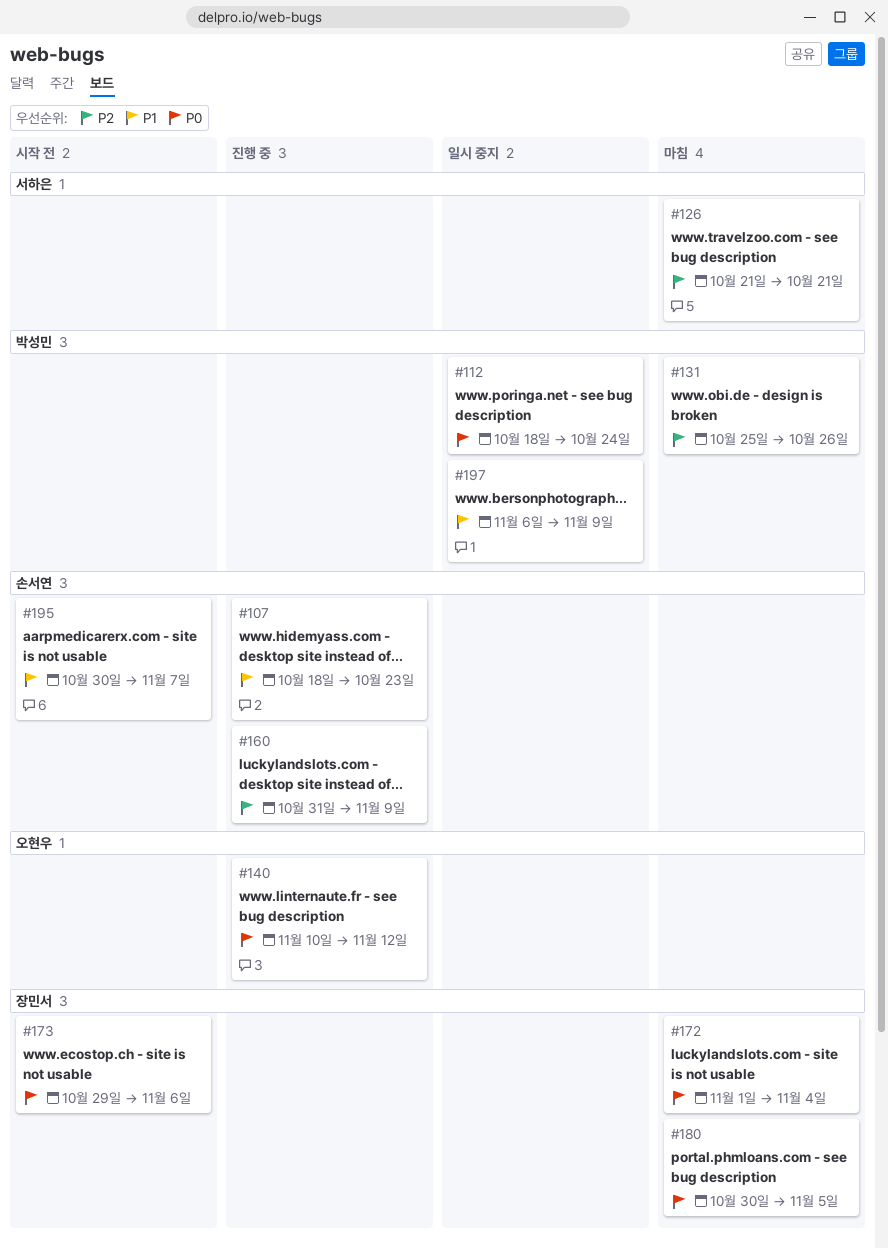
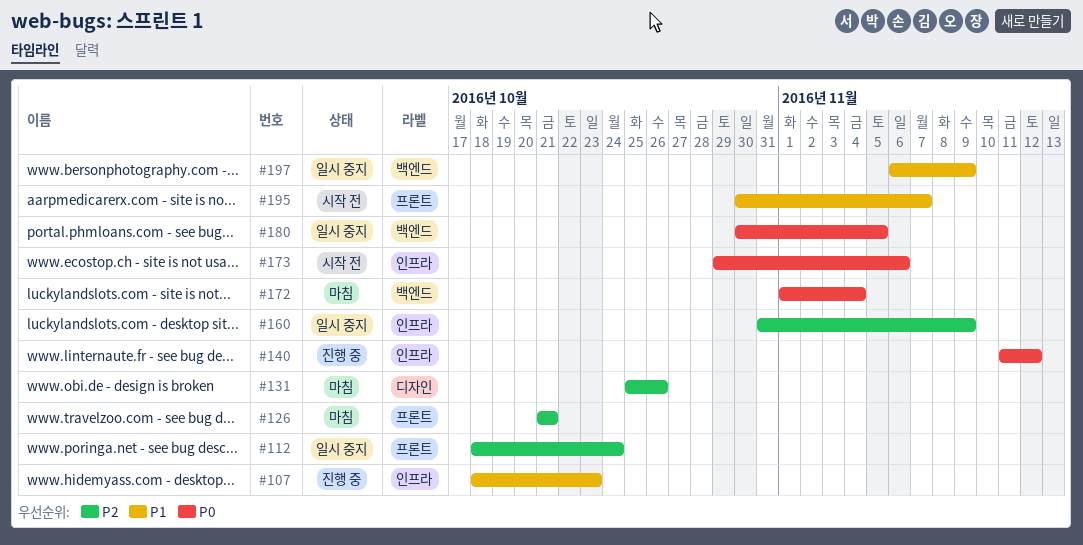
#112, priority: P0 -> P2
#140, start: Nov 10 -> Nov 11
#160, status: 진행 중 -> 일시 중지
#180, status: 마침 -> 일시 중지

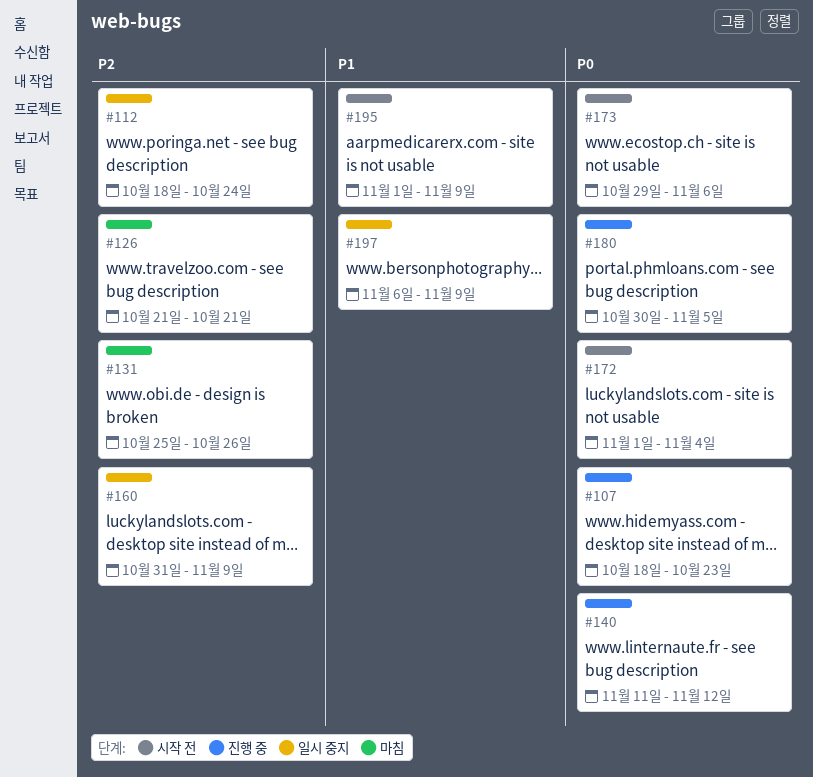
#107, priority: P1 -> P0
#172, status: 마침 -> 시작 전
#180, status: 일시 중지 -> 진행 중
#195, start: Oct 30 -> Nov 1
#195, due: Nov 7 -> Nov 9

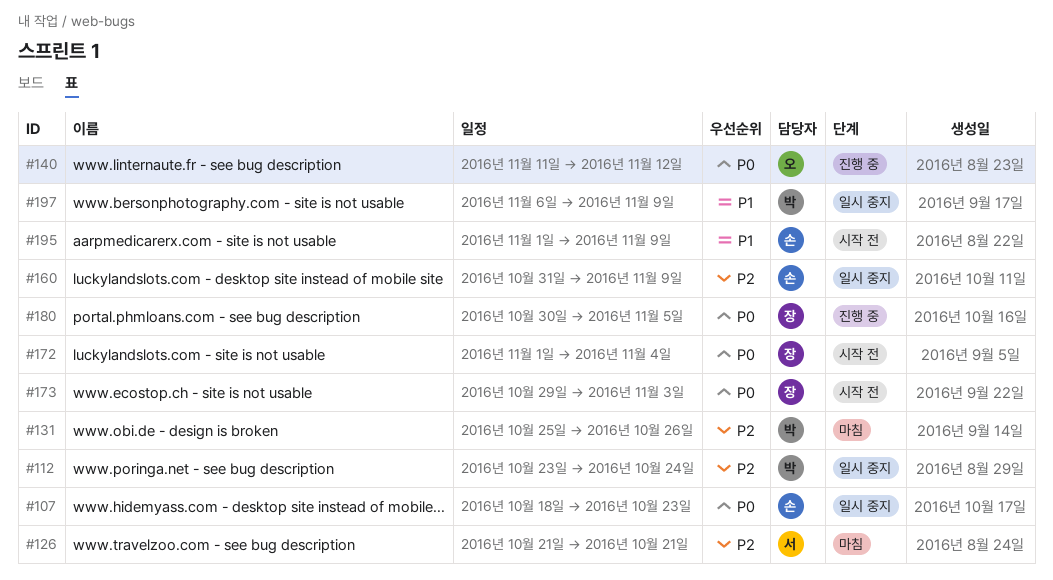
#107, status: 진행 중 -> 일시 중지
#112, start: Oct 18 -> Oct 23
#173, due: Nov 6 -> Nov 3

